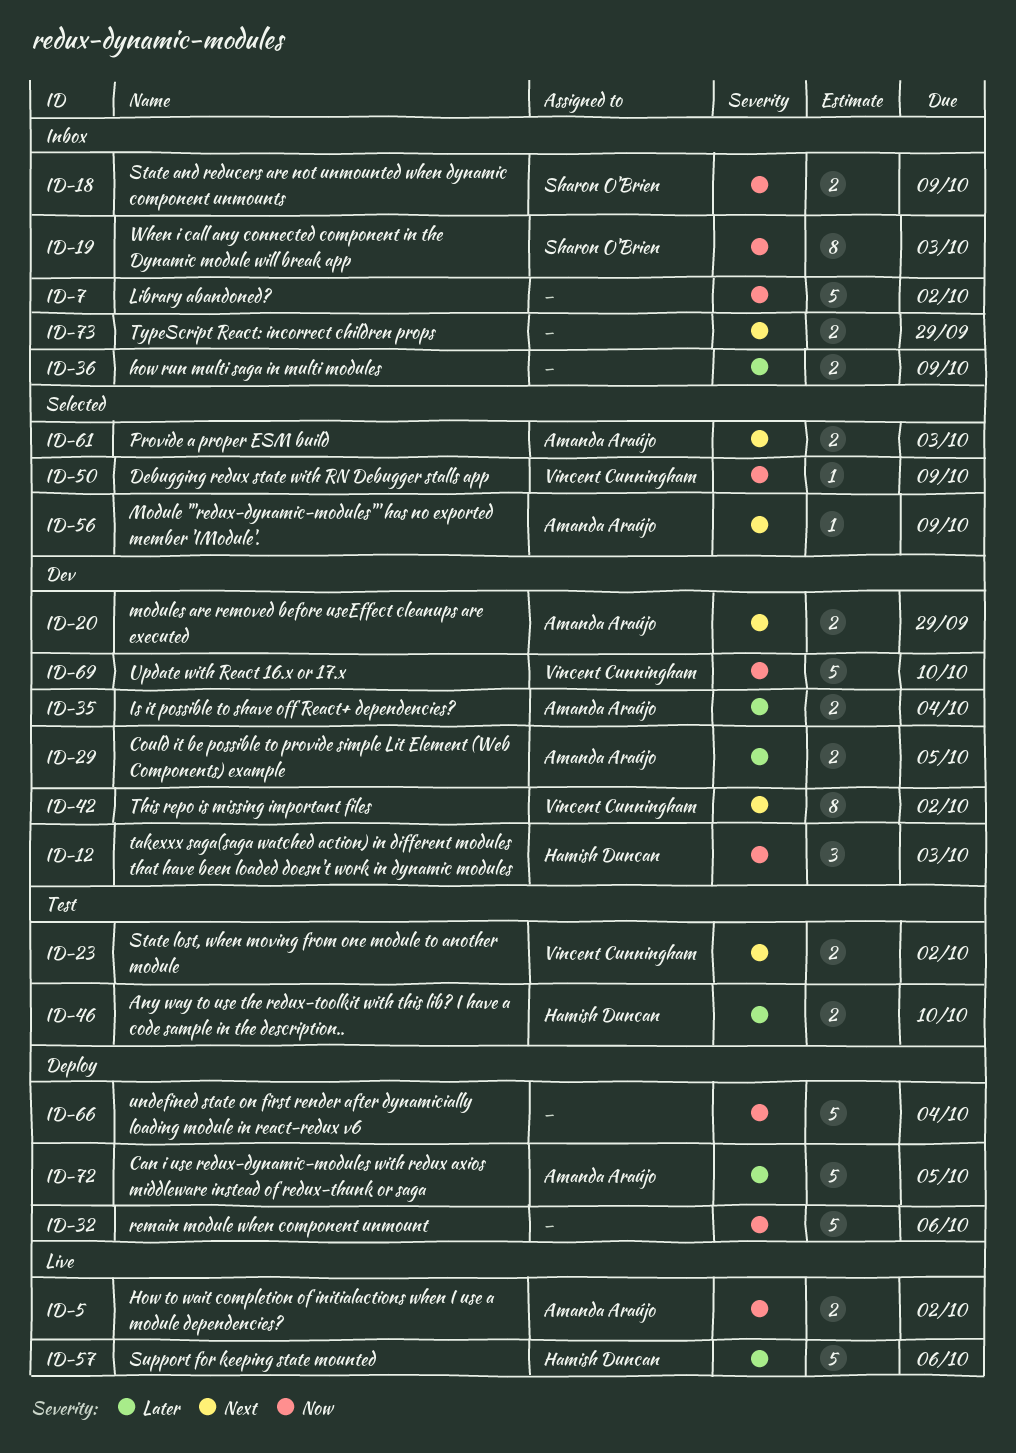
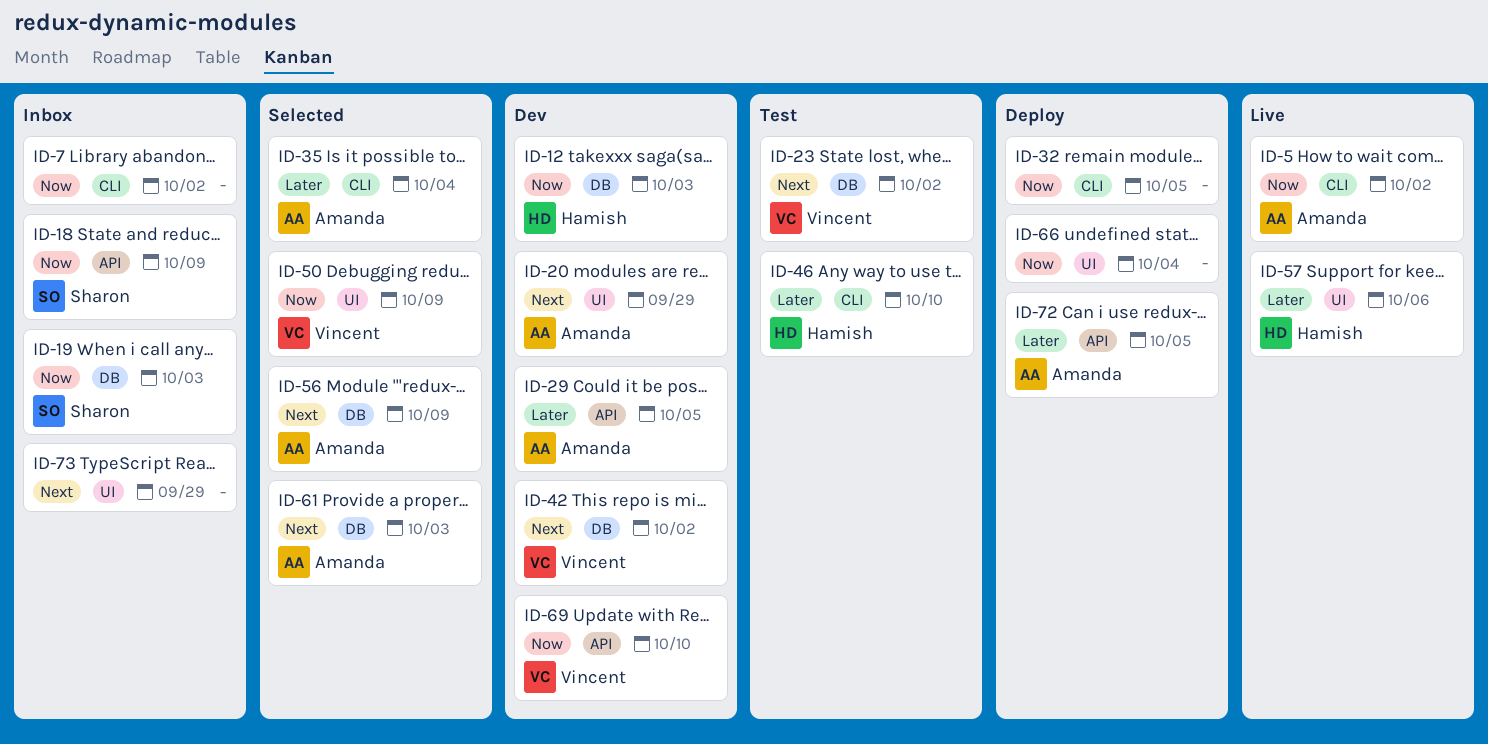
ID-32, due: Oct 6 -> Oct 5
ID-35, status: Dev -> Selected
ID-36: present -> none

